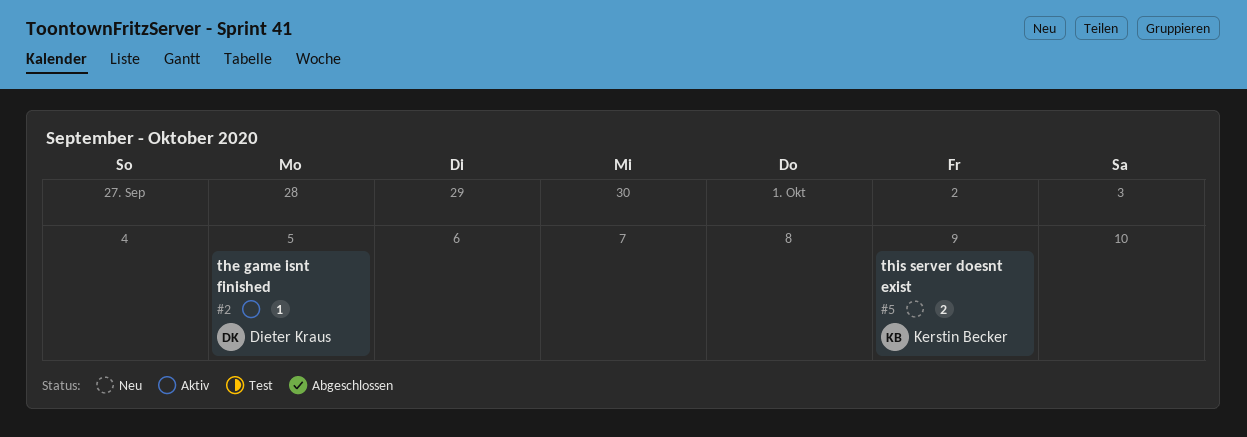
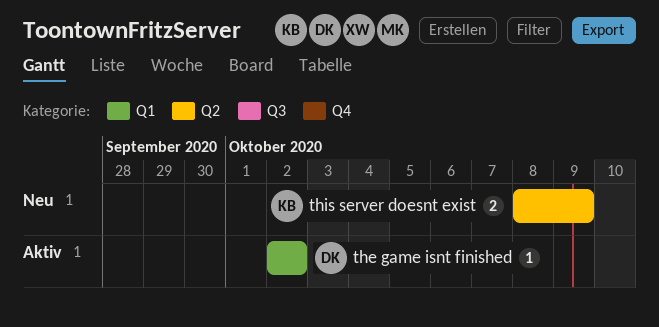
the game isnt finished, due: Oct 5 -> Oct 2

